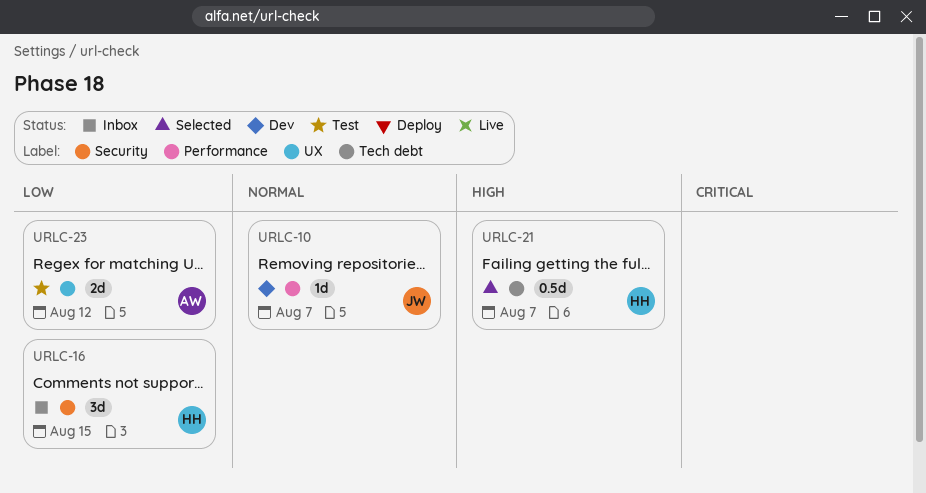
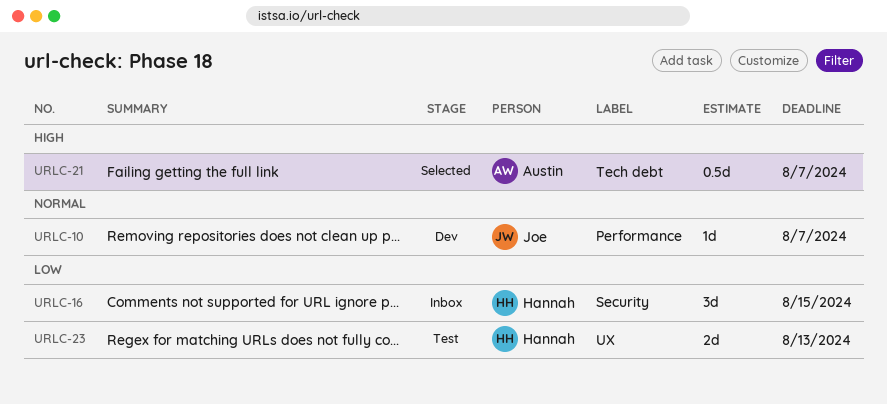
URLC-21, owner: Hannah -> Austin
URLC-23, owner: Austin -> Hannah
URLC-23, due: Aug 12 -> Aug 13

